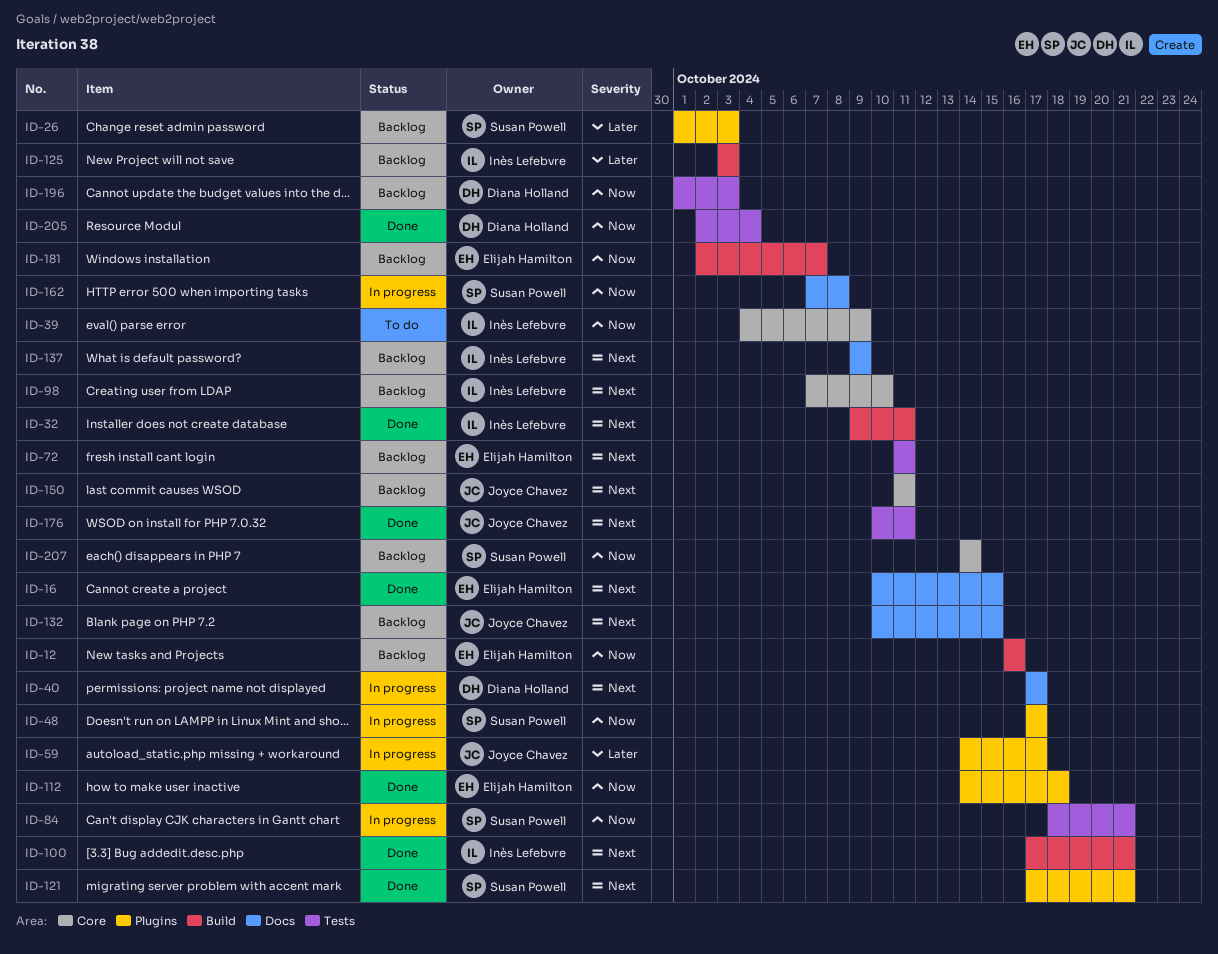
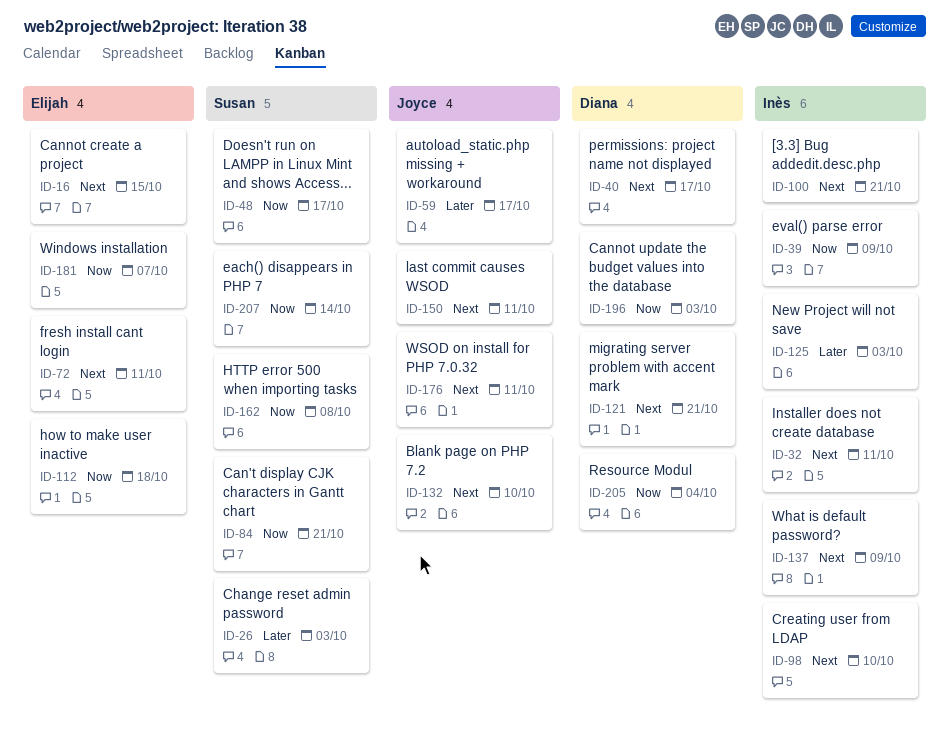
ID-12: present -> none
ID-121, owner: Susan Powell -> Diana Holland
ID-132, due: Oct 15 -> Oct 10

